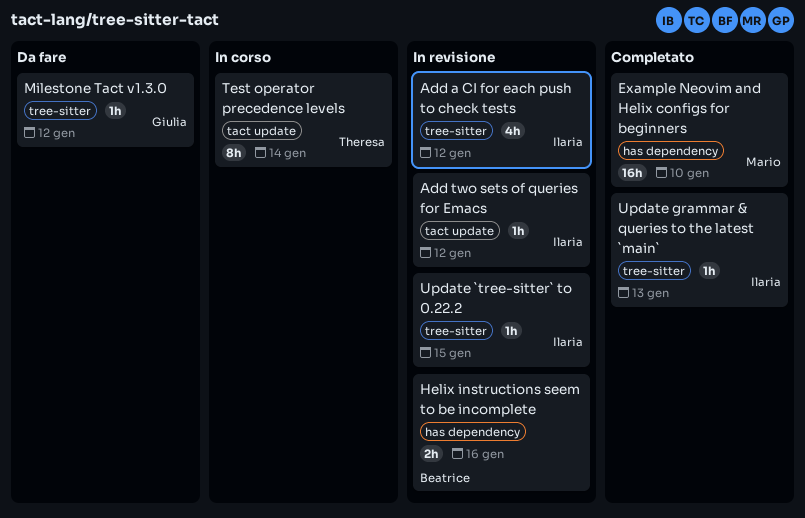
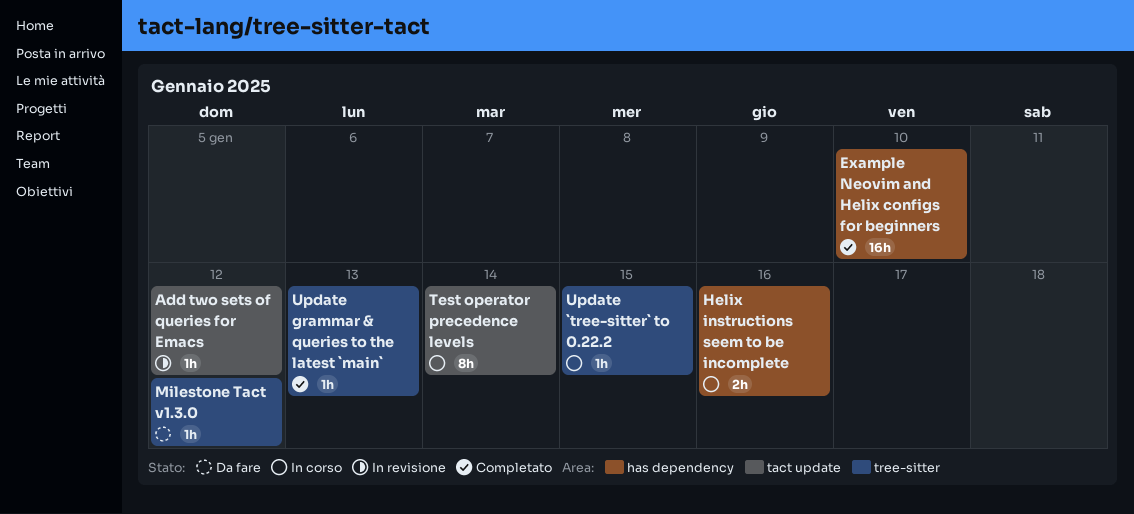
Add a CI for each push to check tests: present -> none
Helix instructions seem to be incomplete, status: In revisione -> In corso
Update `tree-sitter` to 0.22.2, status: In revisione -> In corso

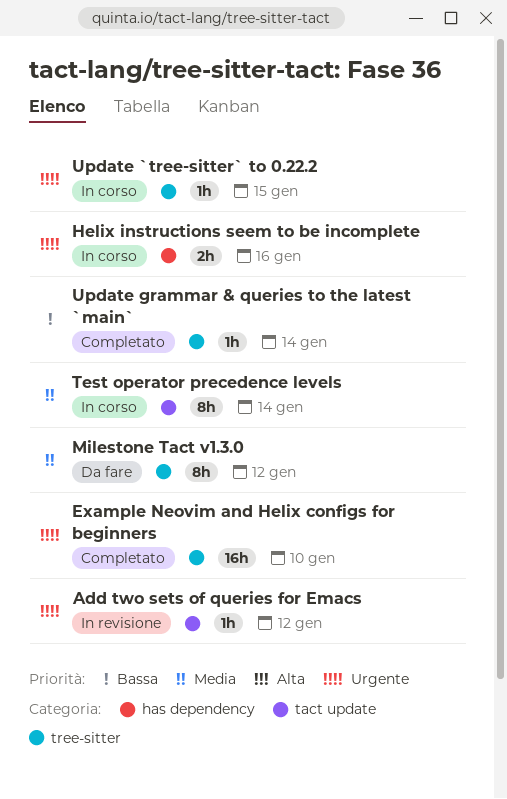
Example Neovim and Helix configs for beginners, label: has dependency -> tree-sitter
Milestone Tact v1.3.0, estimate: 1h -> 8h
Update grammar & queries to the latest `main`, due: Jan 13 -> Jan 14

